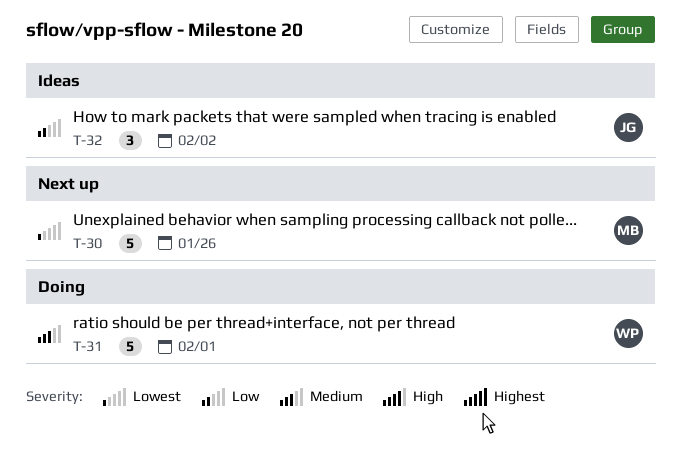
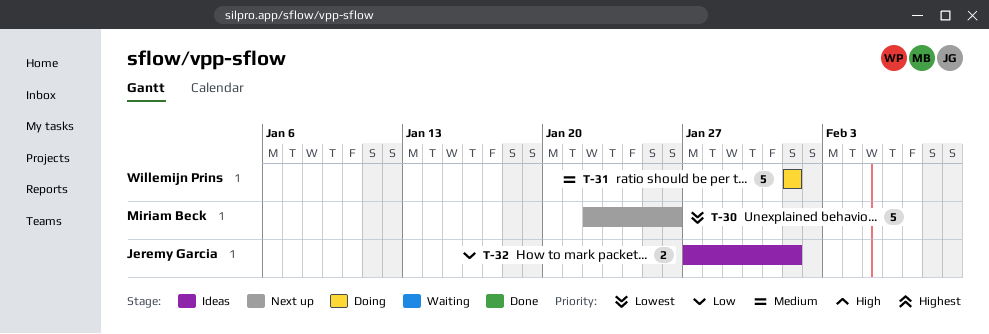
T-32, estimate: 3 -> 2
T-32, due: Feb 2 -> Feb 1

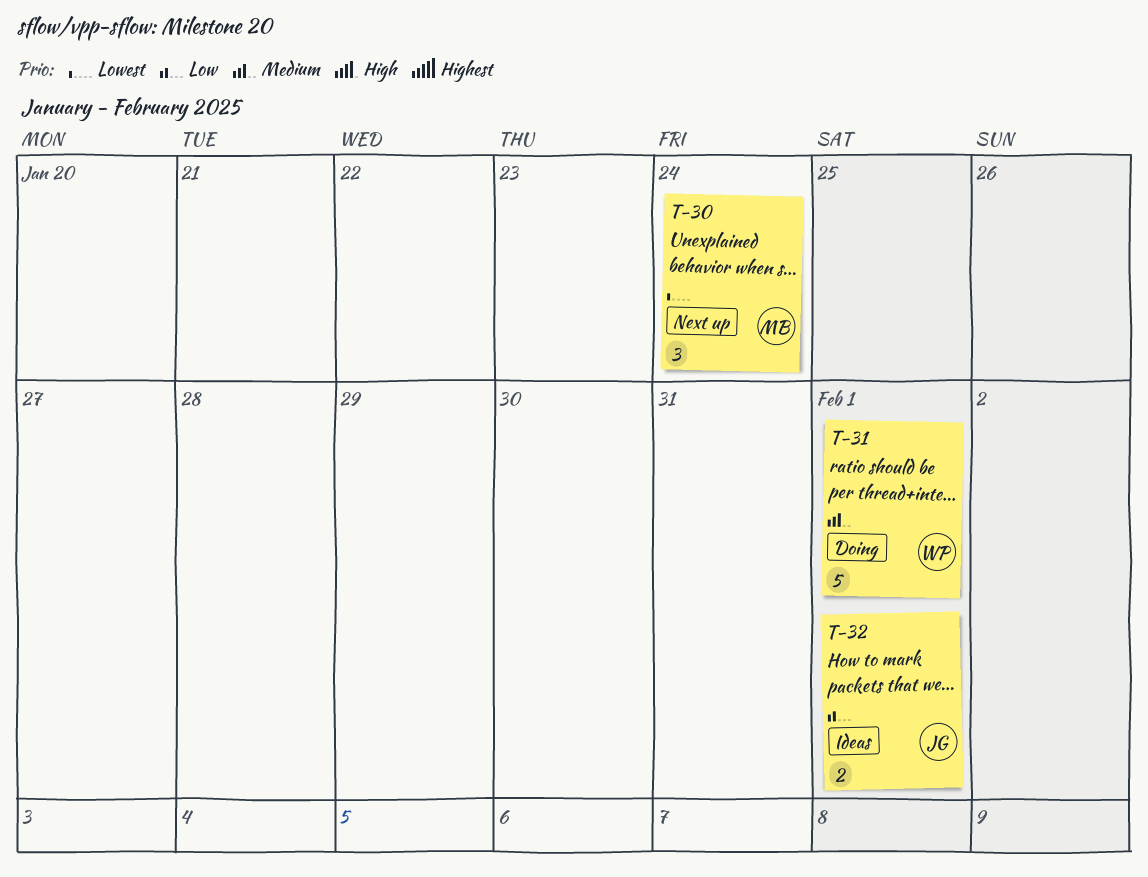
T-30, estimate: 5 -> 3
T-30, due: Jan 26 -> Jan 24

